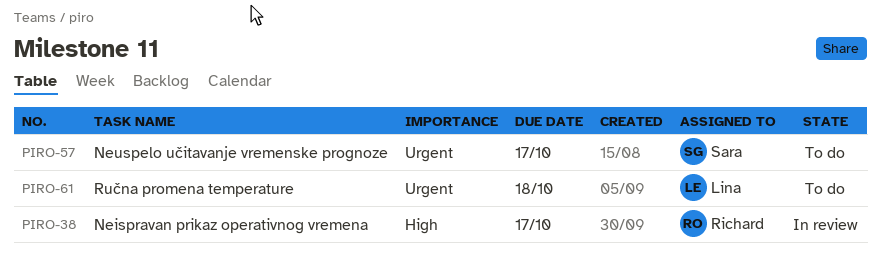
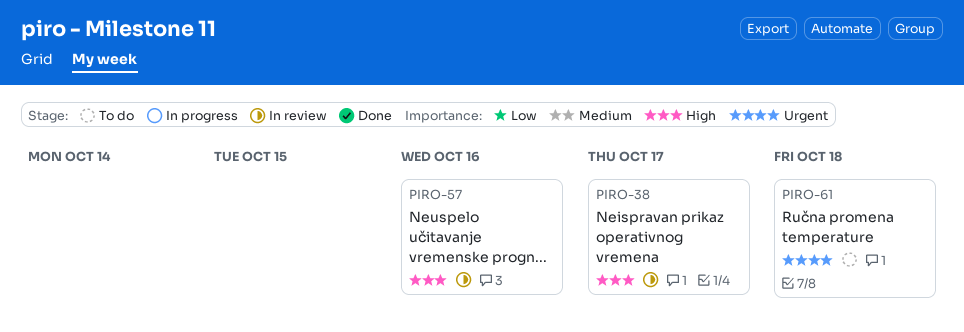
PIRO-57, status: To do -> In review
PIRO-57, priority: Urgent -> High
PIRO-57, due: Oct 17 -> Oct 16

